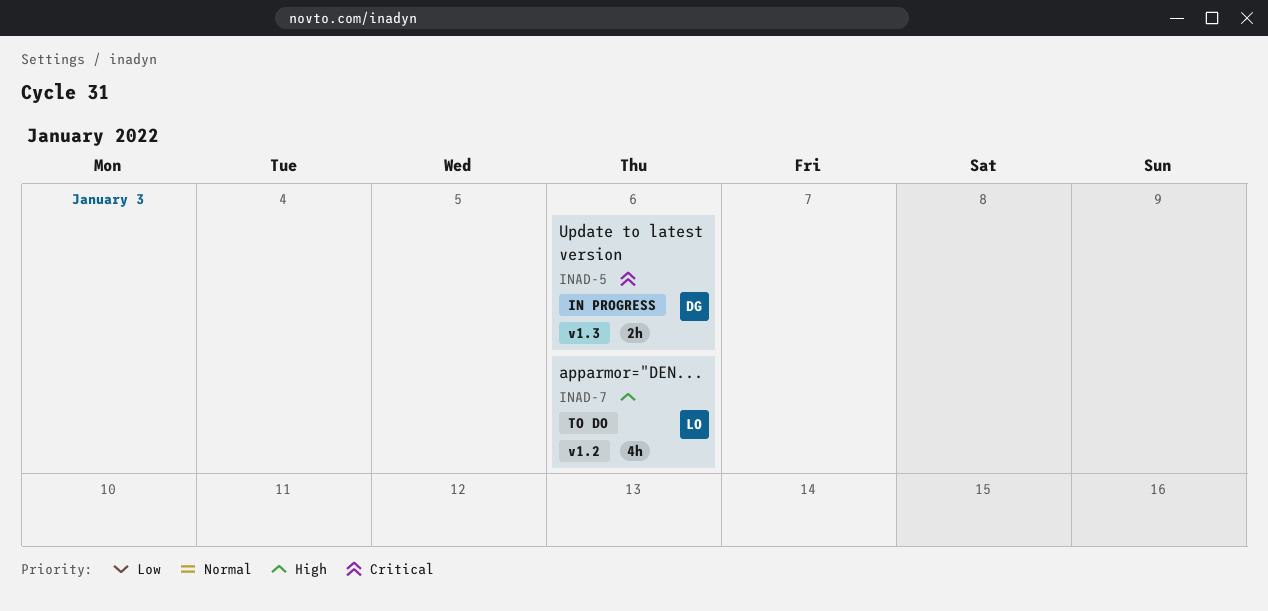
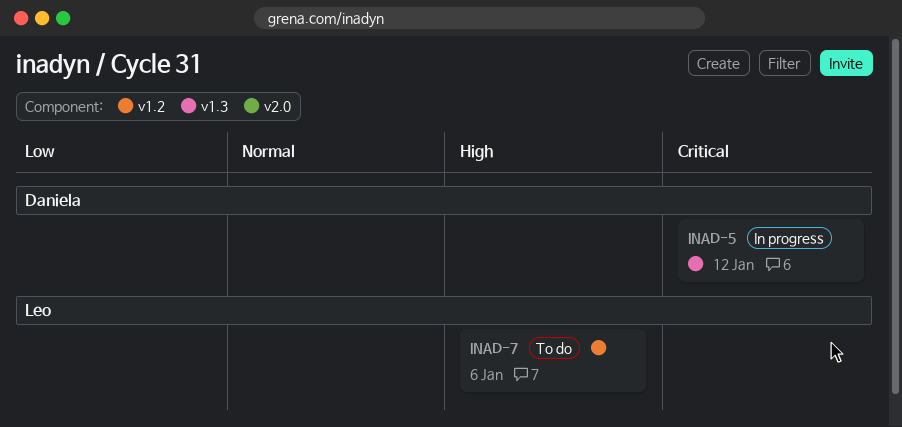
INAD-5, due: Jan 6 -> Jan 12

